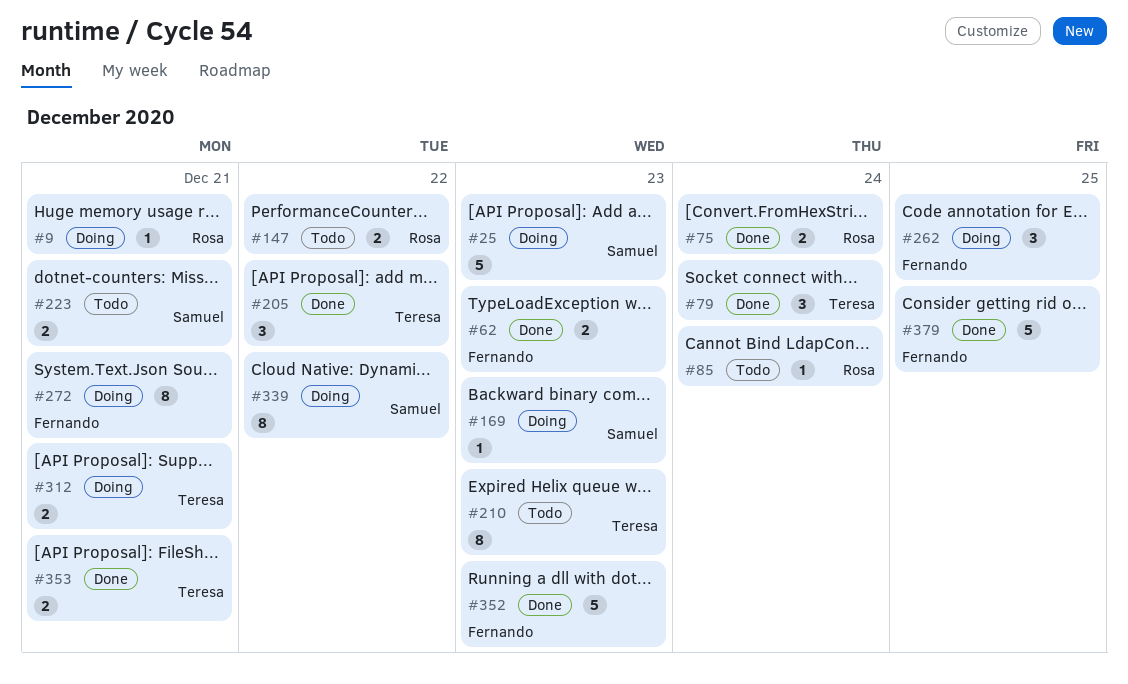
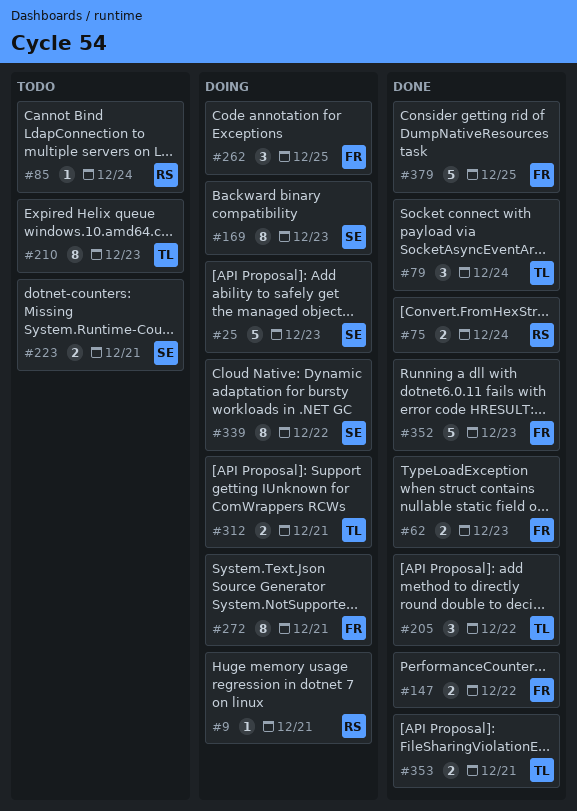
#147, status: Todo -> Done
#147, owner: Rosa -> Fernando
#169, estimate: 1 -> 8

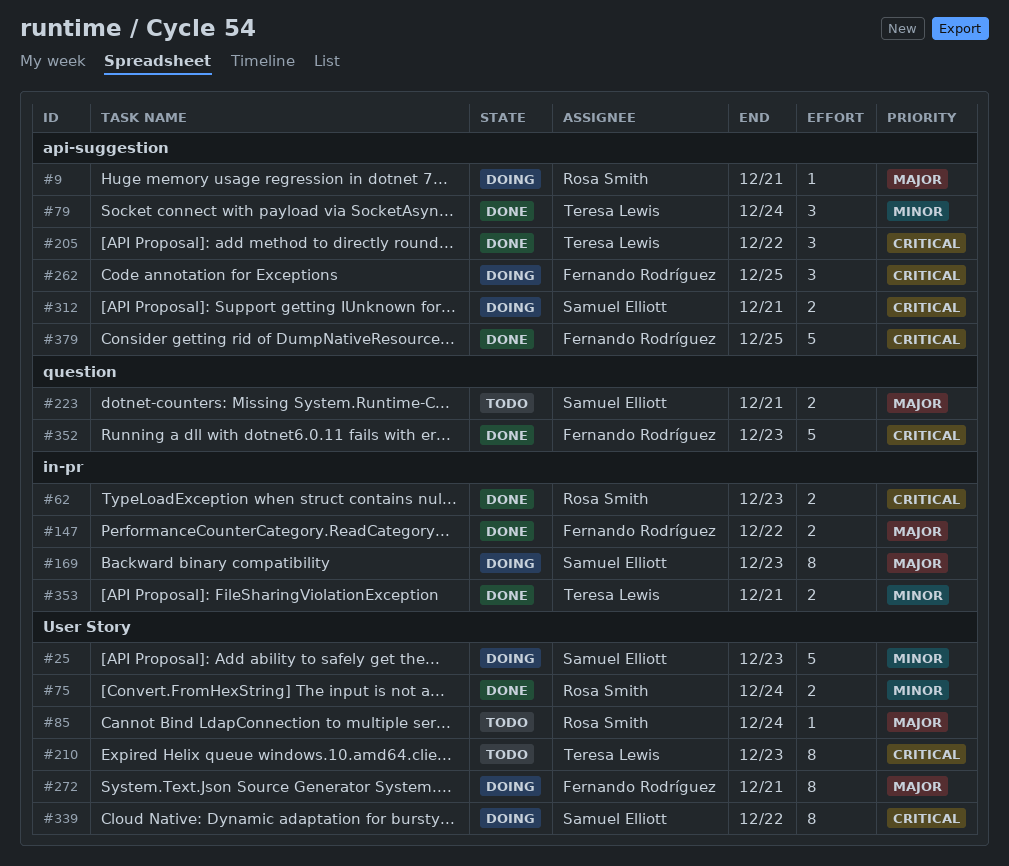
#62, owner: Fernando Rodríguez -> Rosa Smith
#312, owner: Teresa Lewis -> Samuel Elliott

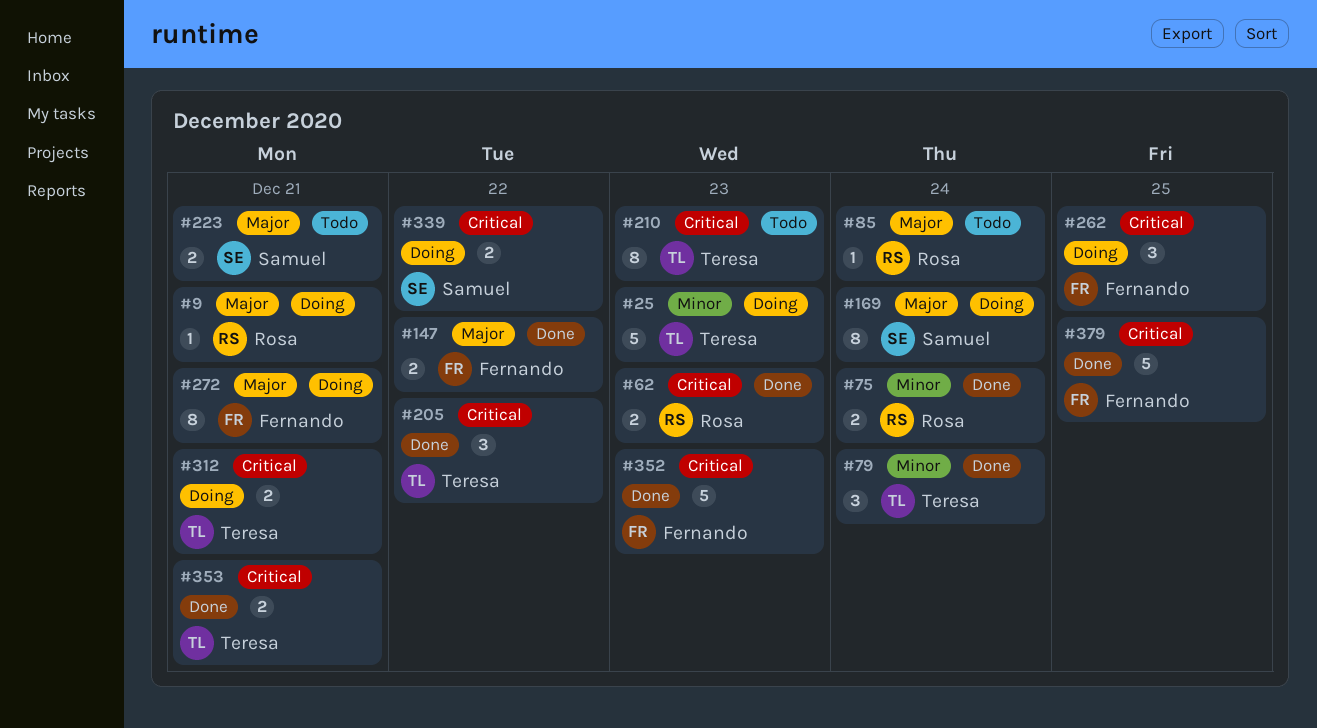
#25, owner: Samuel Elliott -> Teresa Lewis
#169, due: Dec 23 -> Dec 24
#312, owner: Samuel Elliott -> Teresa Lewis
#339, estimate: 8 -> 2
#353, priority: Minor -> Critical

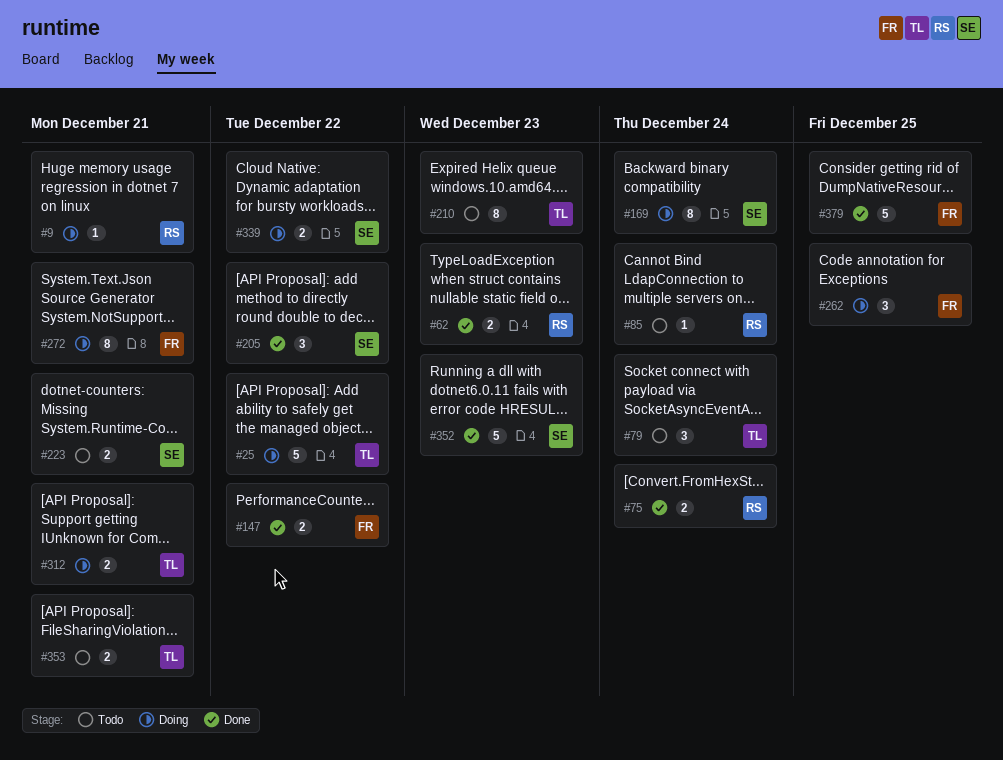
#25, due: Dec 23 -> Dec 22
#79, status: Done -> Todo
#205, owner: Teresa -> Samuel
#352, owner: Fernando -> Samuel
#353, status: Done -> Todo

